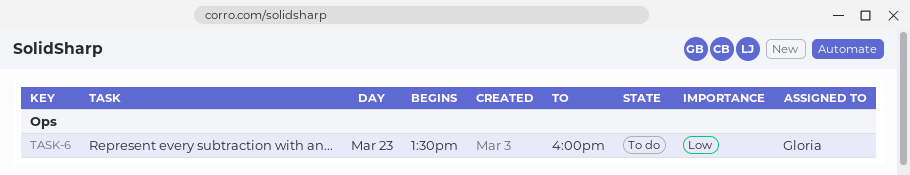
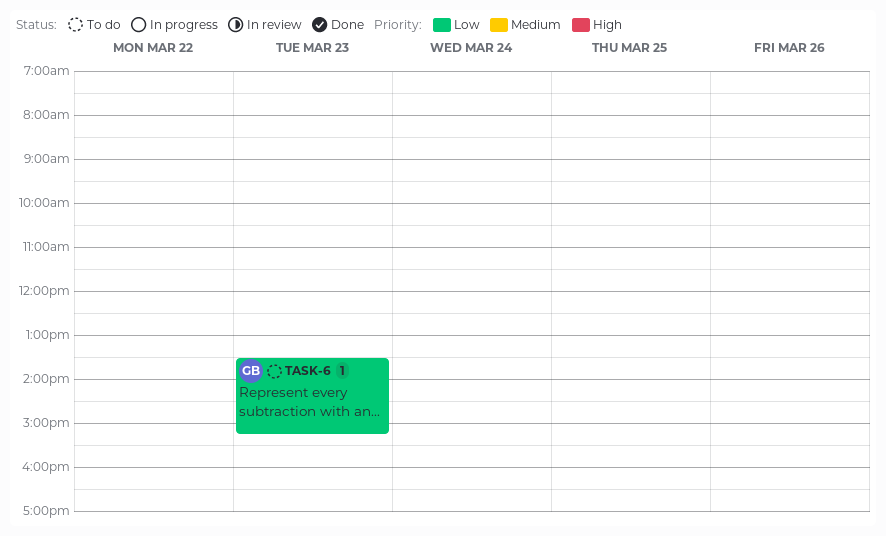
TASK-6, ends: 16:00 -> 15:15

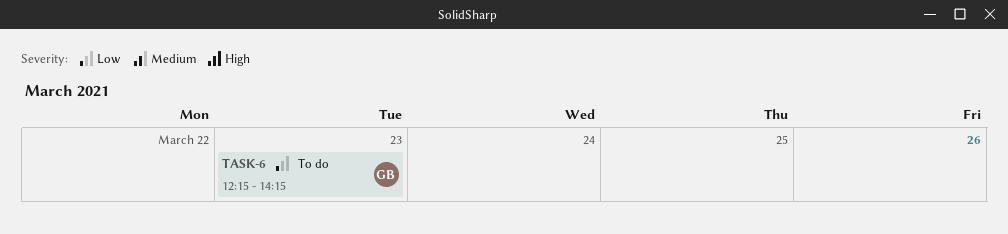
TASK-6, begins: 13:30 -> 12:15
TASK-6, ends: 15:15 -> 14:15

